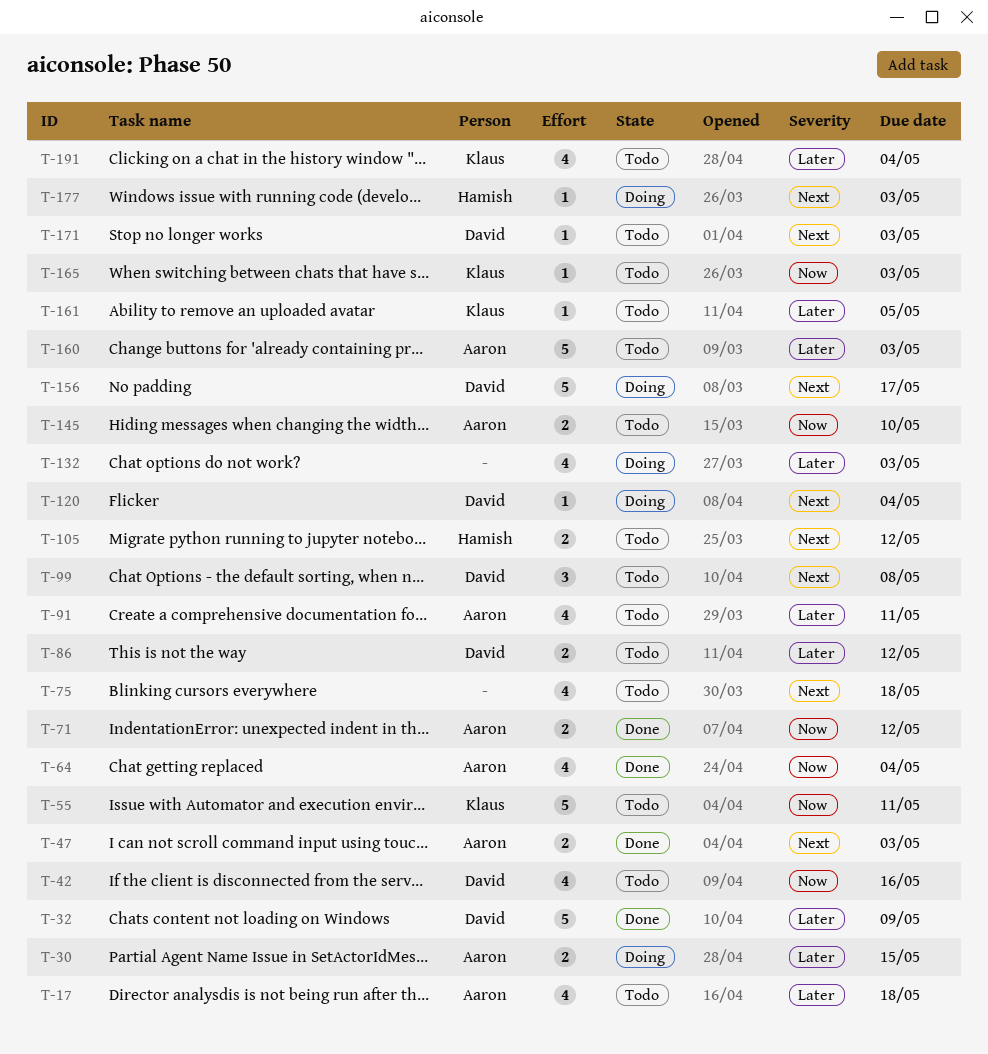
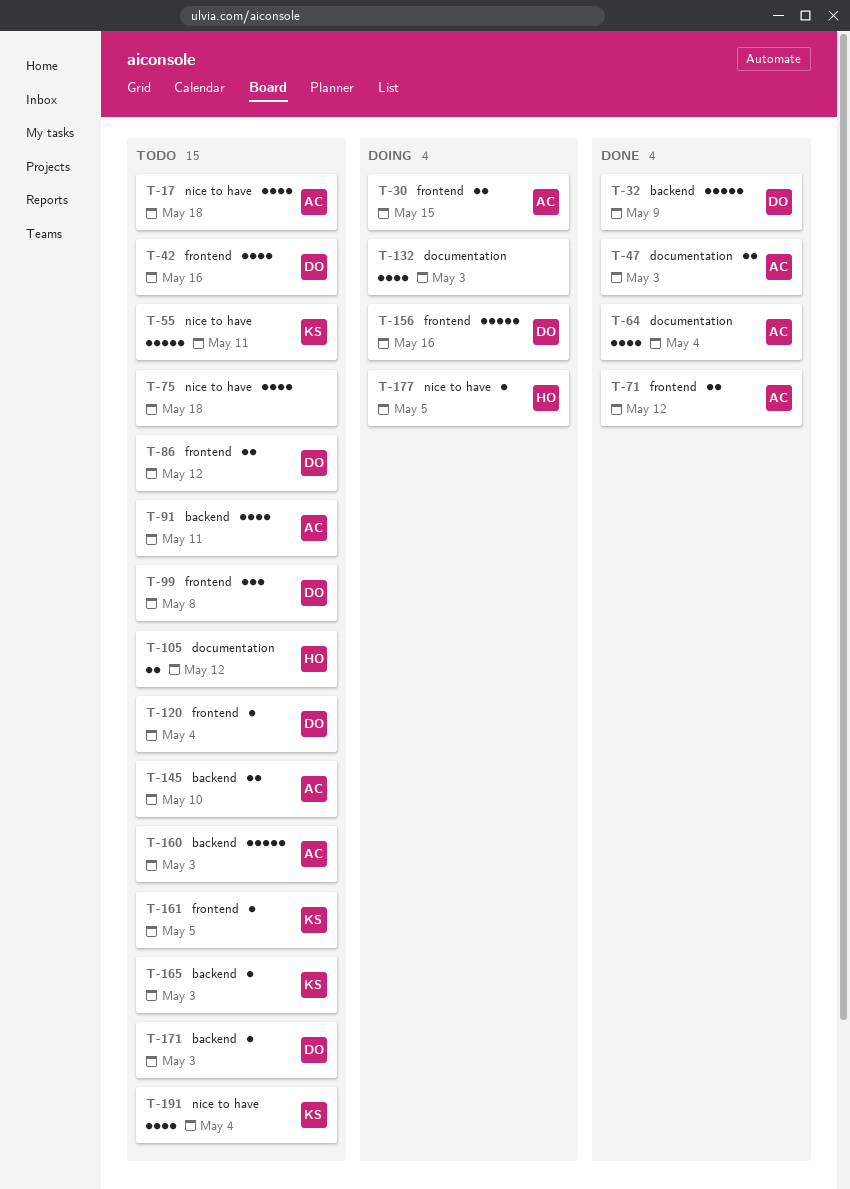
T-120, status: Doing -> Todo
T-156, due: May 17 -> May 16
T-177, due: May 3 -> May 5

